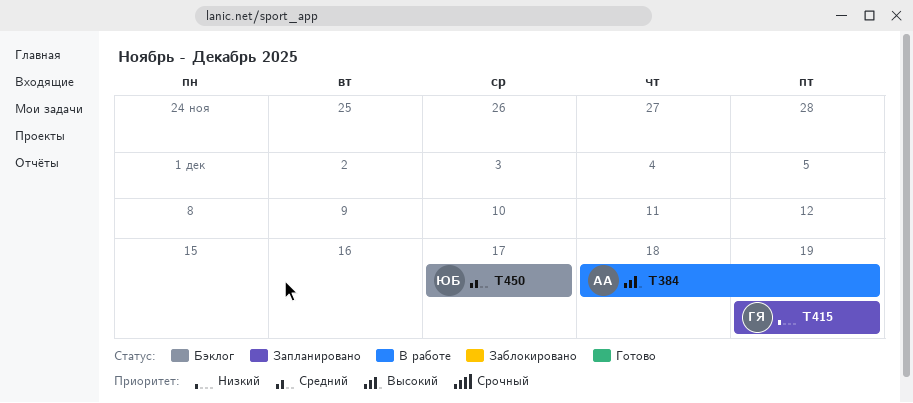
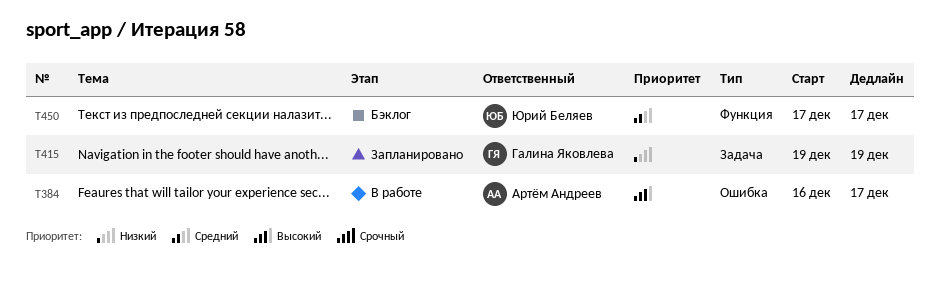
T384, start: Dec 18 -> Dec 16
T384, due: Dec 19 -> Dec 17

